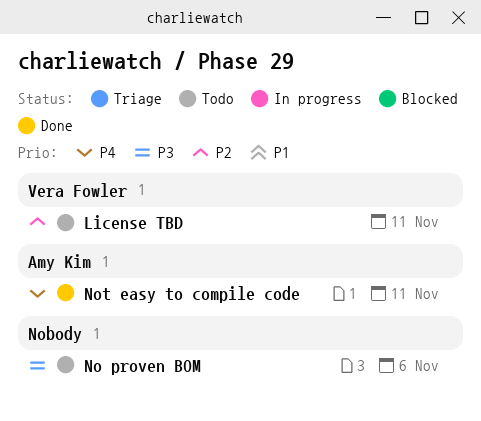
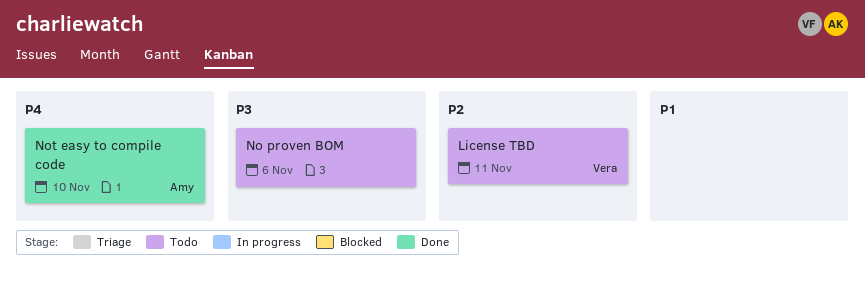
Not easy to compile code, due: Nov 11 -> Nov 10

